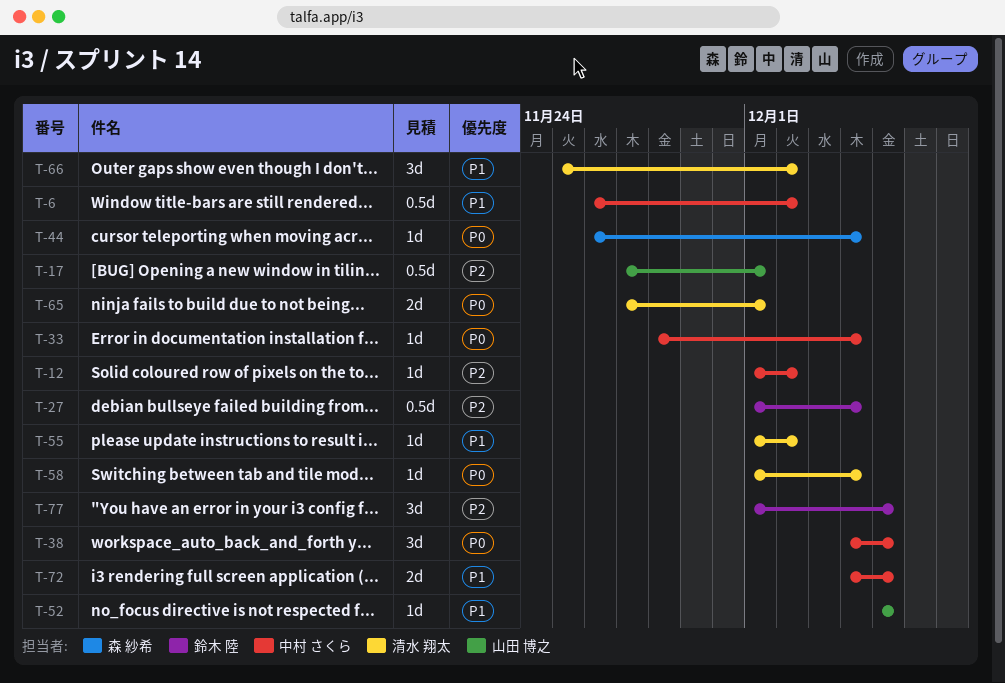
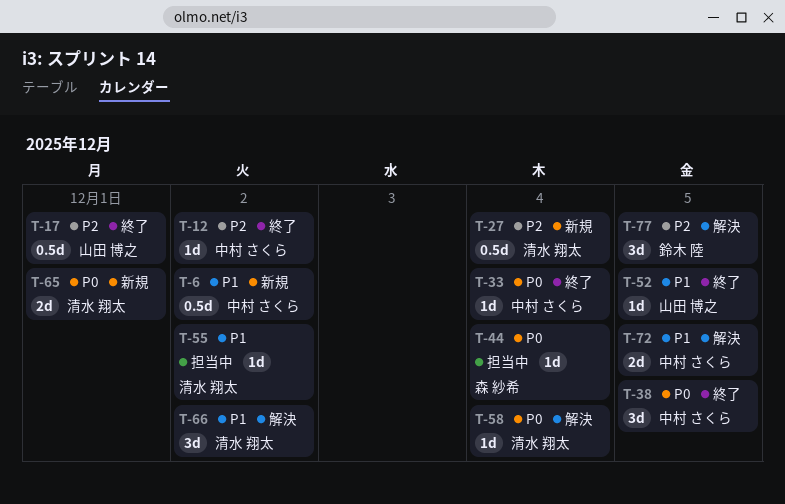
T-27, owner: 鈴木 陸 -> 清水 翔太

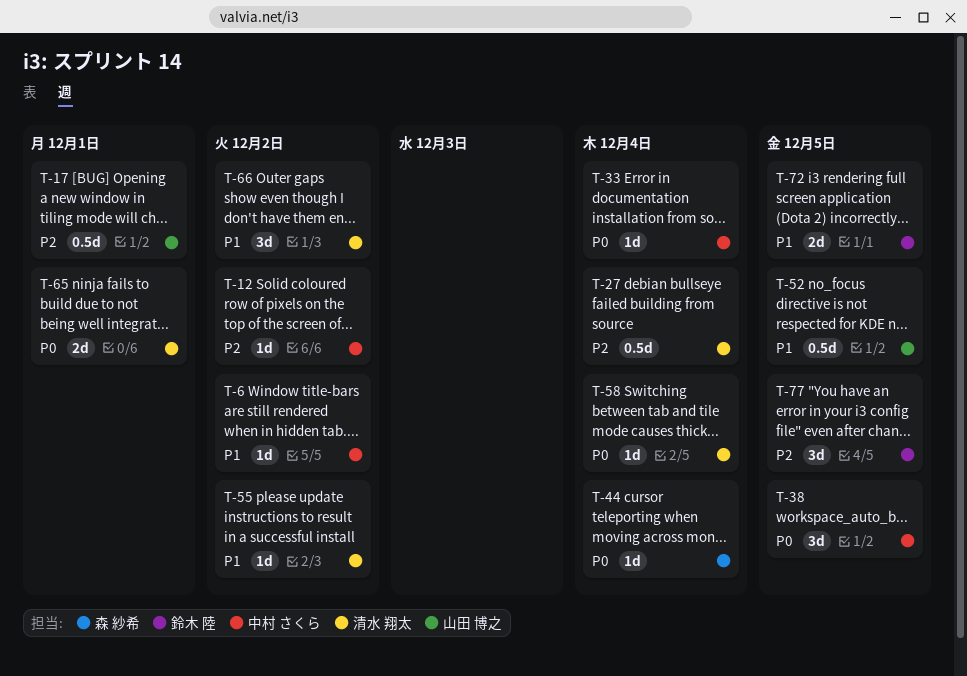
T-6, estimate: 0.5d -> 1d
T-52, estimate: 1d -> 0.5d
T-72, owner: 中村 さくら -> 鈴木 陸

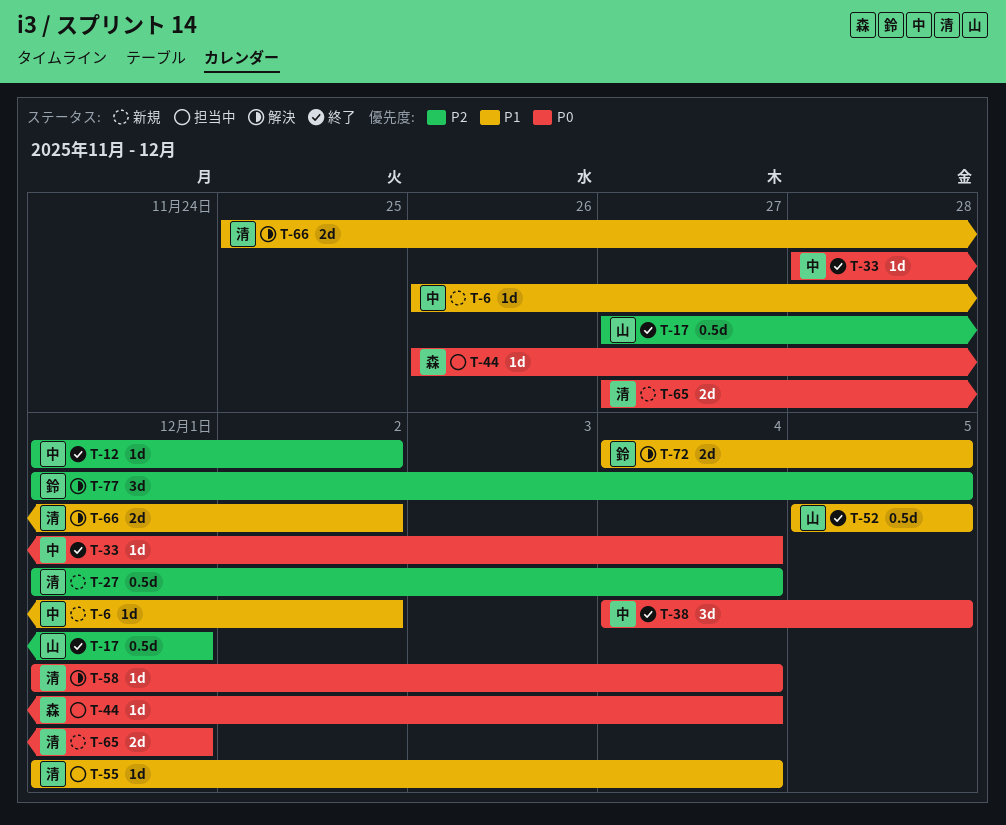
T-55, due: Dec 2 -> Dec 4
T-66, estimate: 3d -> 2d

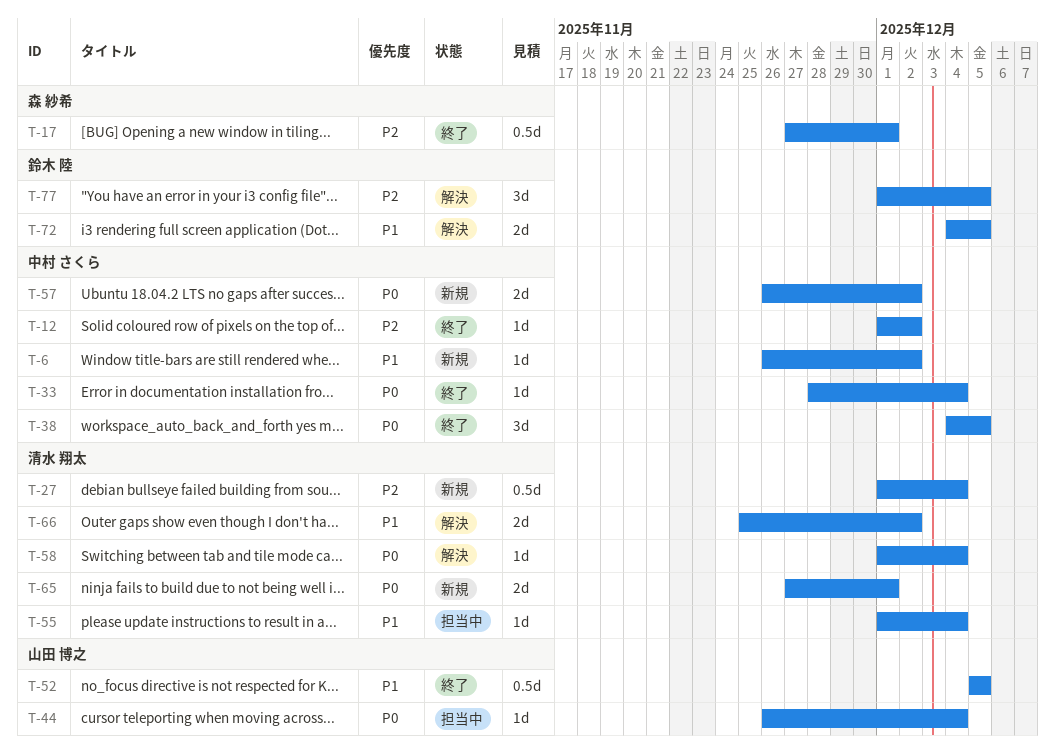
T-17, owner: 山田 博之 -> 森 紗希
T-44, owner: 森 紗希 -> 山田 博之
T-57: none -> present

